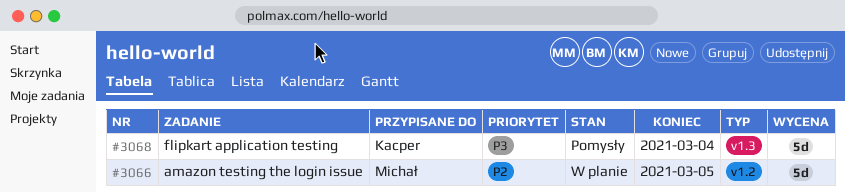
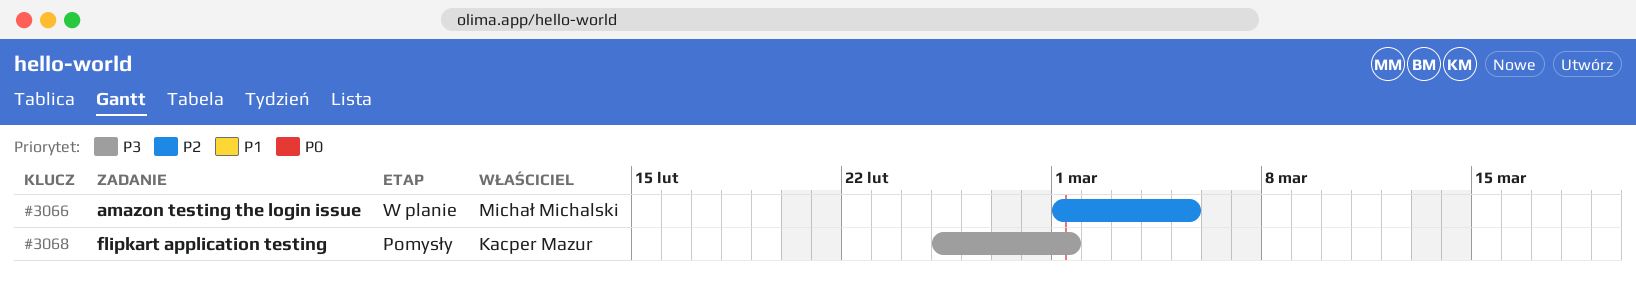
#3068, due: Mar 4 -> Mar 1

